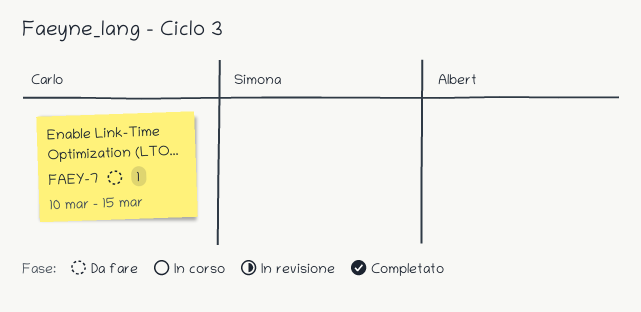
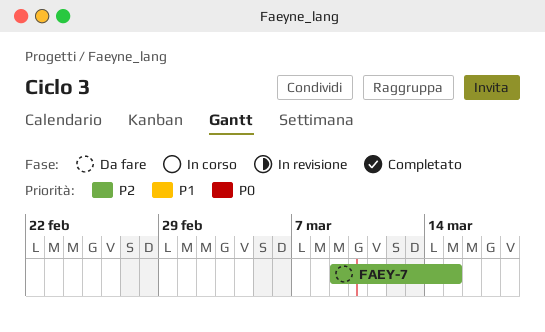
FAEY-7, start: Mar 10 -> Mar 9

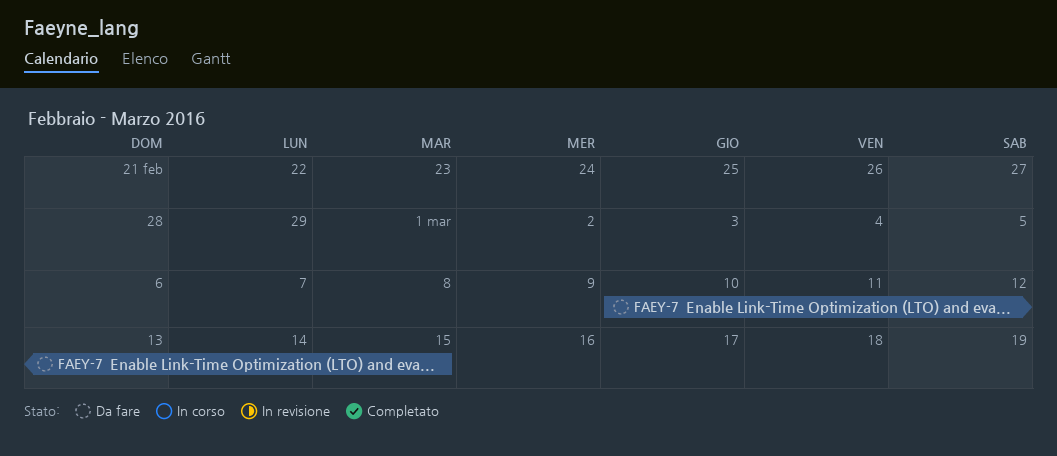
FAEY-7, start: Mar 9 -> Mar 10

